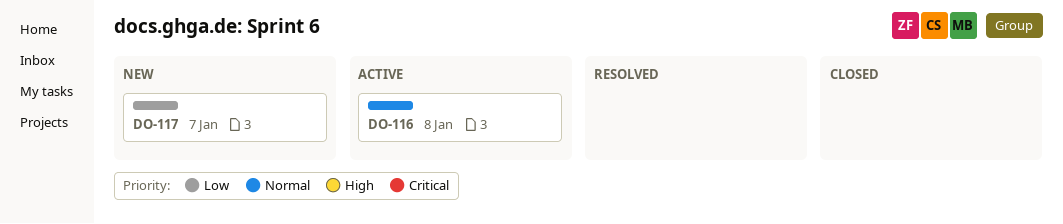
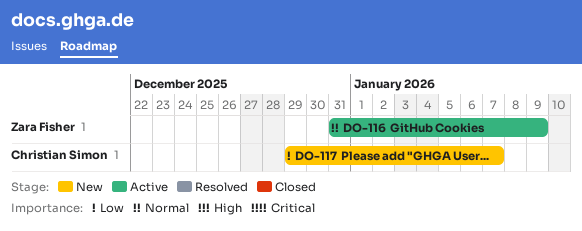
DO-116, due: Jan 8 -> Jan 9

